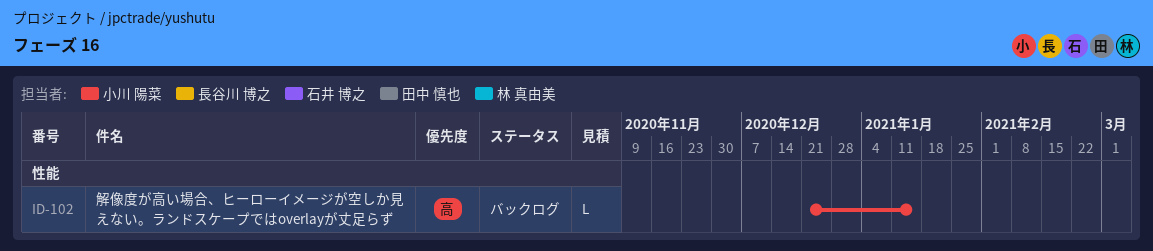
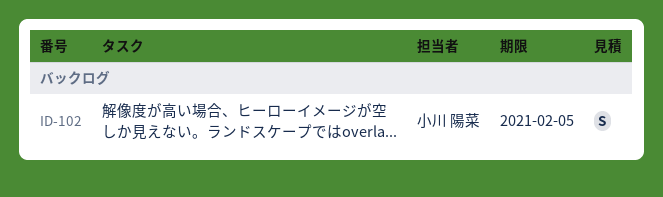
ID-102, estimate: L -> S
ID-102, due: Jan 15 -> Feb 5

